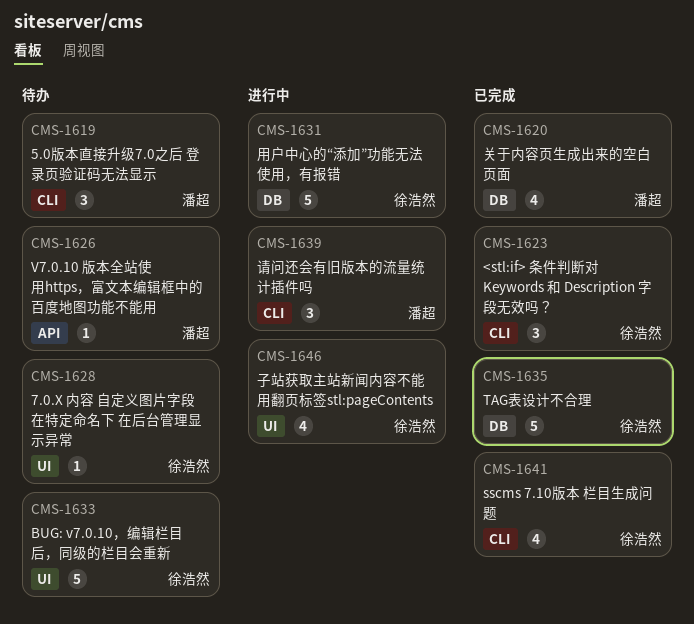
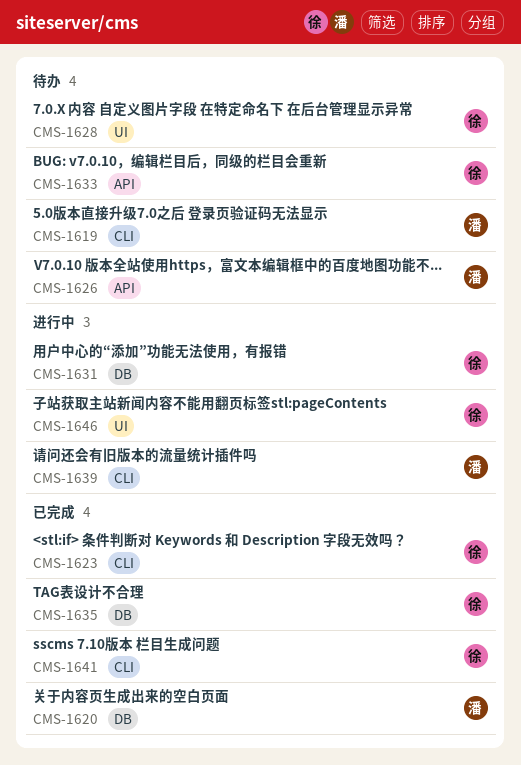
CMS-1633, label: UI -> API

